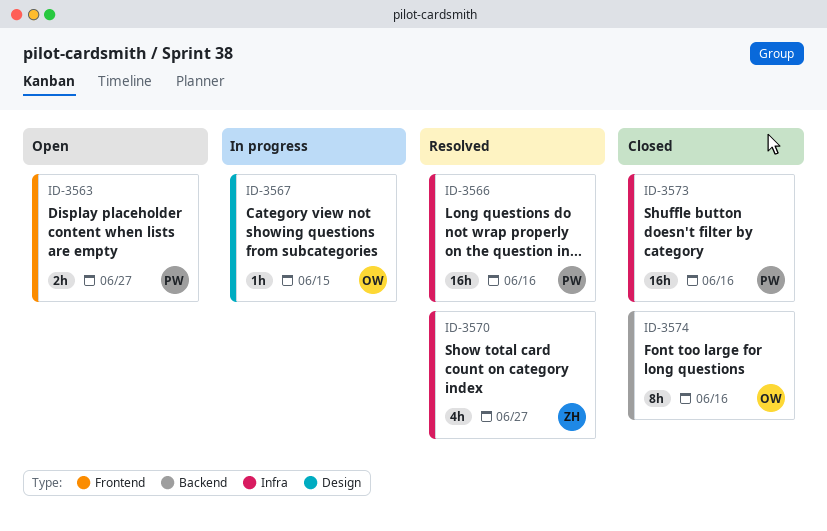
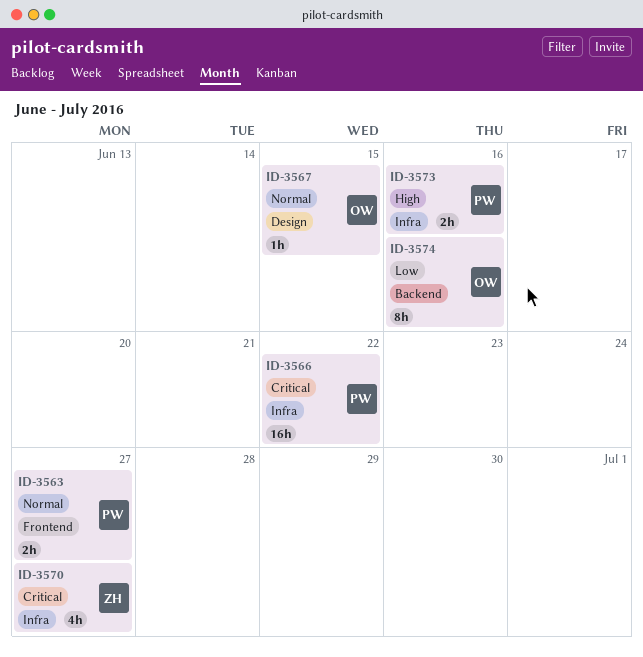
ID-3566, due: Jun 16 -> Jun 22
ID-3573, estimate: 16h -> 2h

